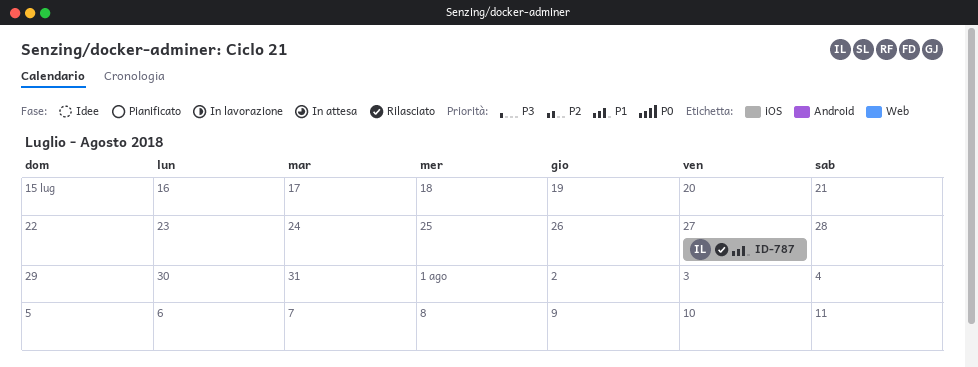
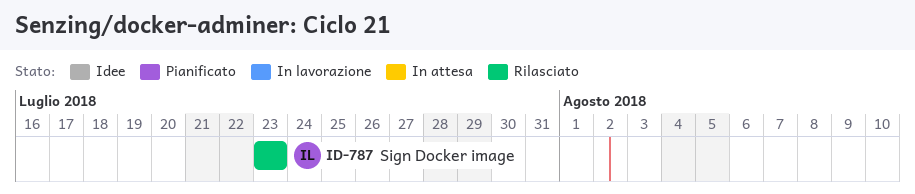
ID-787, start: Jul 27 -> Jul 23
ID-787, due: Jul 27 -> Jul 23

